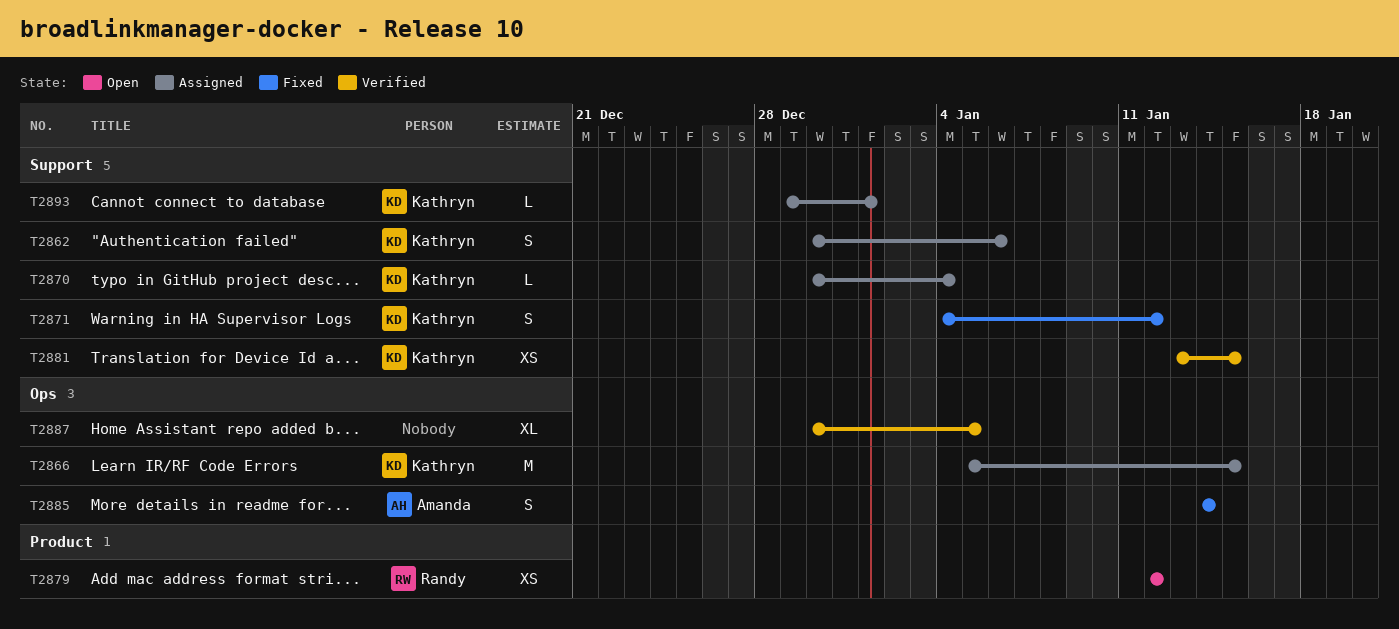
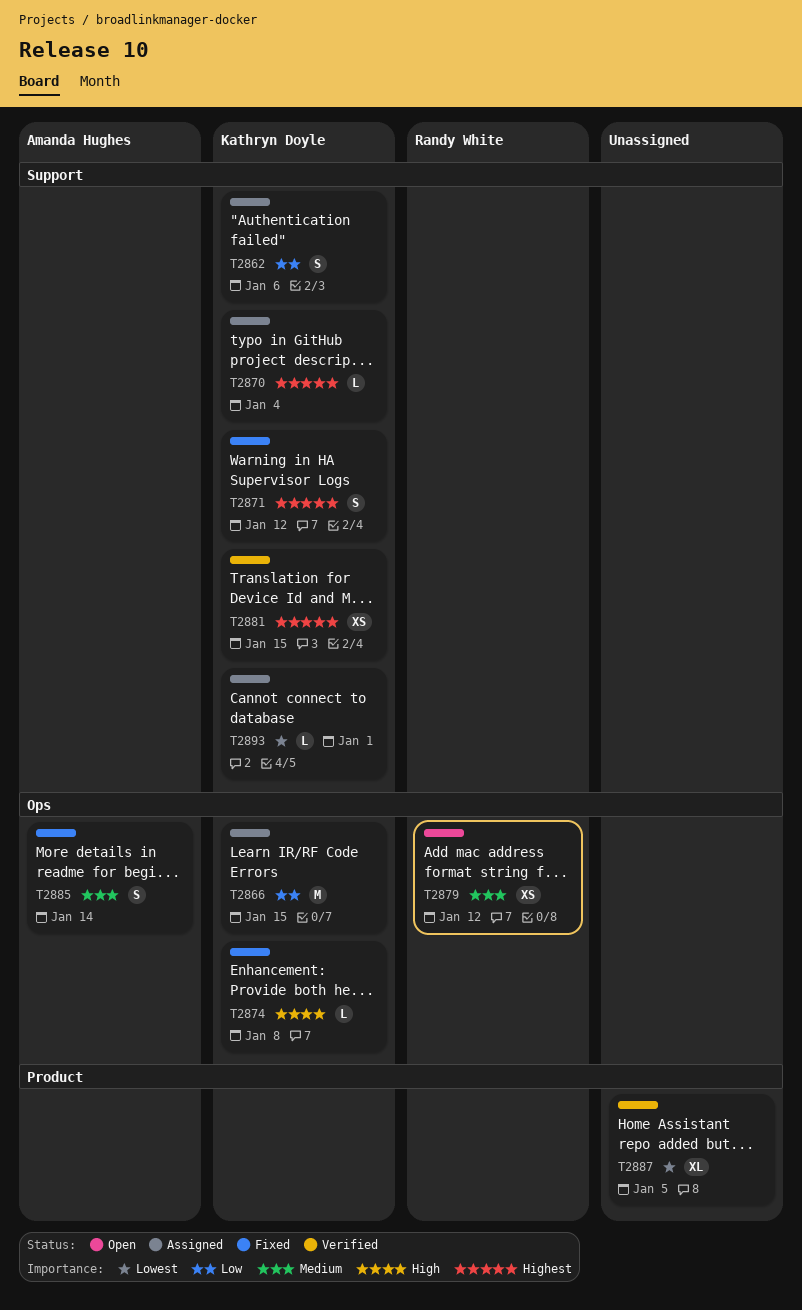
T2874: none -> present
T2879, label: Product -> Ops
T2887, label: Ops -> Product

